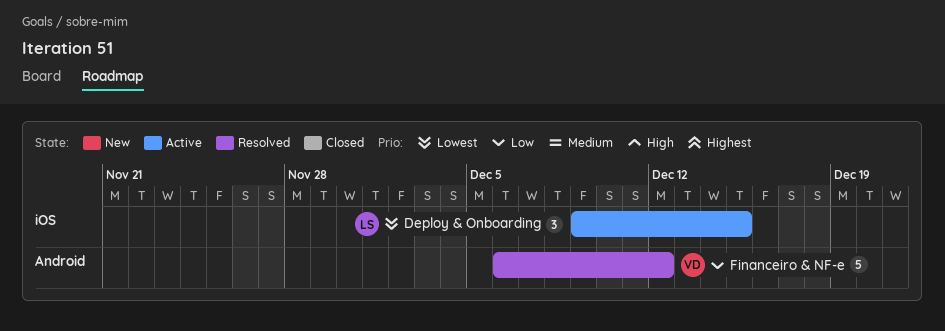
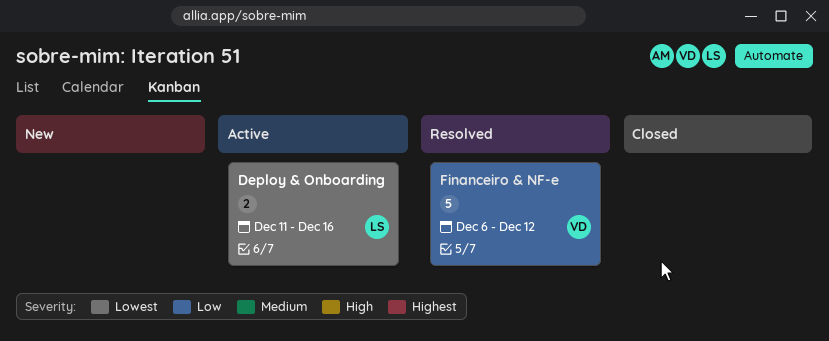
Deploy & Onboarding, estimate: 3 -> 2
Deploy & Onboarding, start: Dec 9 -> Dec 11
Deploy & Onboarding, due: Dec 15 -> Dec 16

